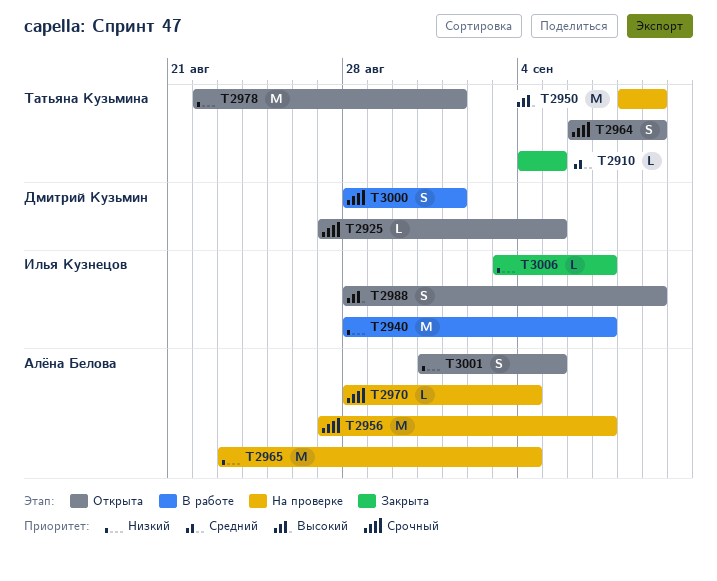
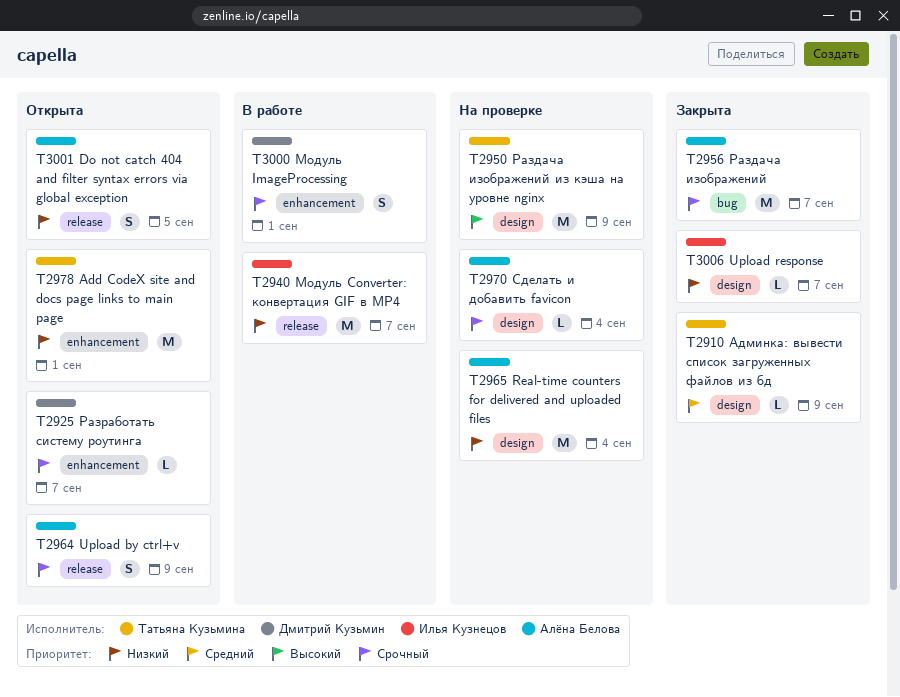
T2910, due: Sep 5 -> Sep 9
T2925, due: Sep 5 -> Sep 7
T2956, status: На проверке -> Закрыта
T2964, owner: Татьяна Кузьмина -> Алёна Белова
T2988: present -> none

